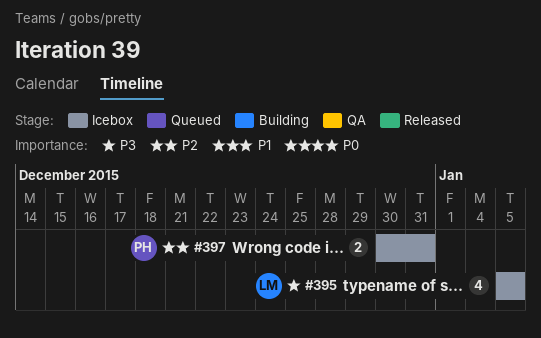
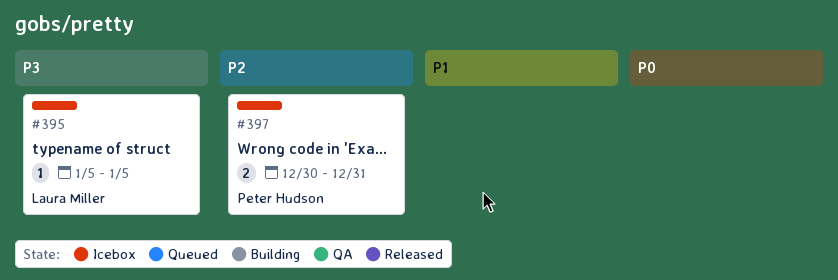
#395, estimate: 4 -> 1

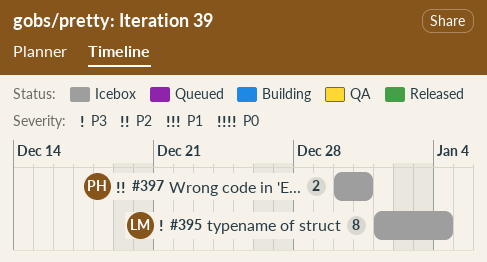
#395, estimate: 1 -> 8
#395, start: Jan 5 -> Jan 1
#395, due: Jan 5 -> Jan 4

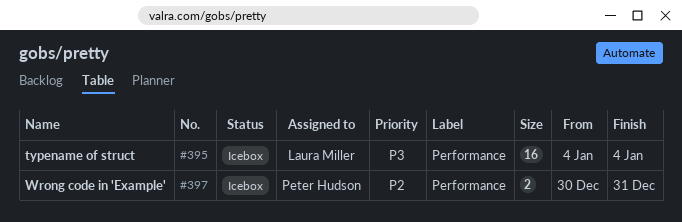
#395, estimate: 8 -> 16
#395, start: Jan 1 -> Jan 4

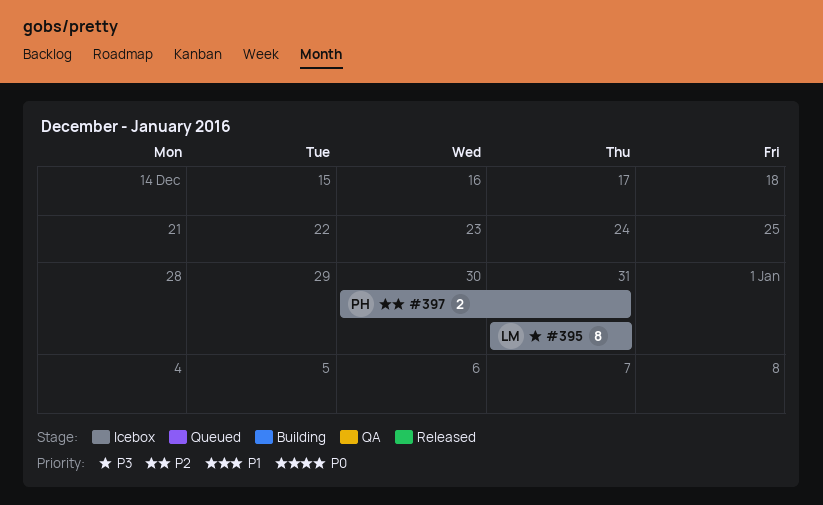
#395, estimate: 16 -> 8
#395, start: Jan 4 -> Dec 31
#395, due: Jan 4 -> Dec 31

